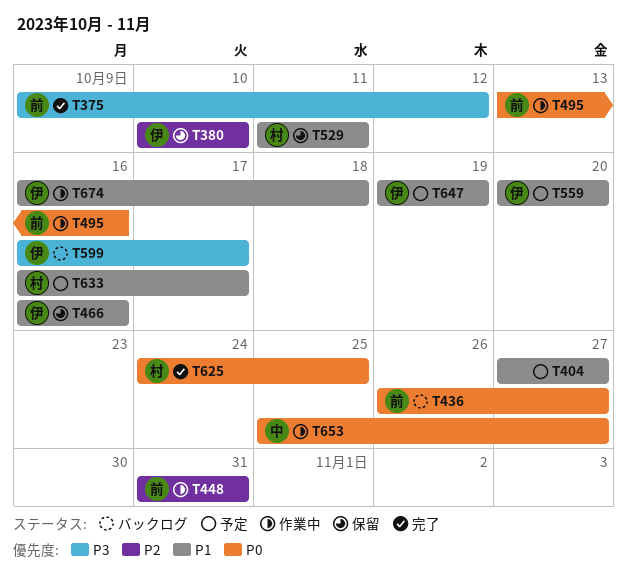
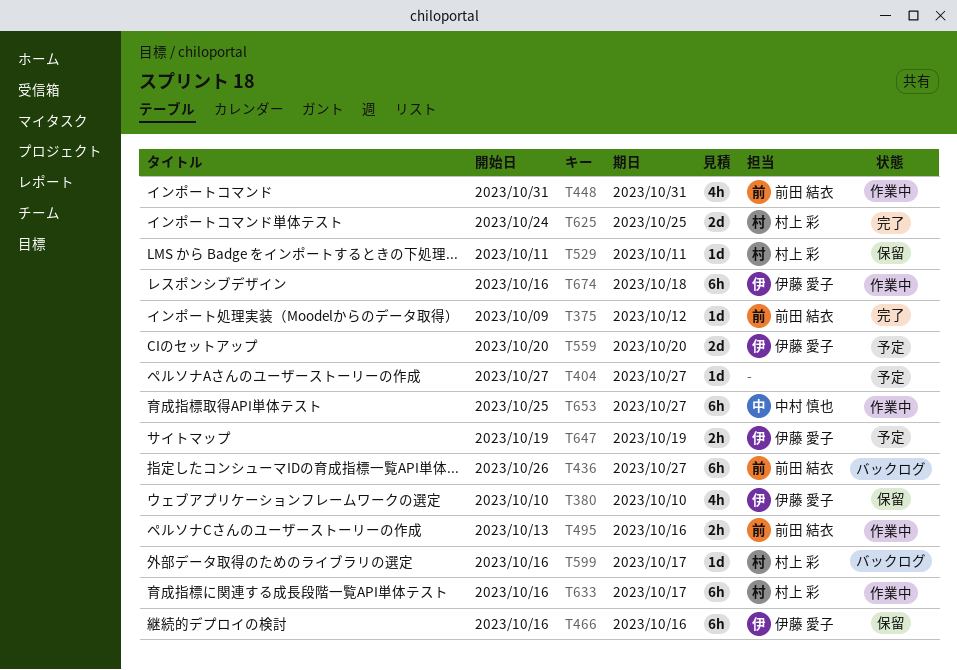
T599, owner: 伊藤 愛子 -> 村上 彩
T633, status: 予定 -> 作業中

